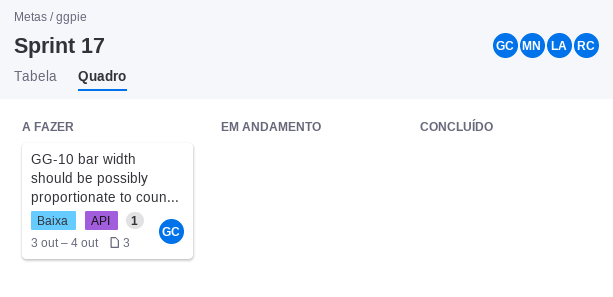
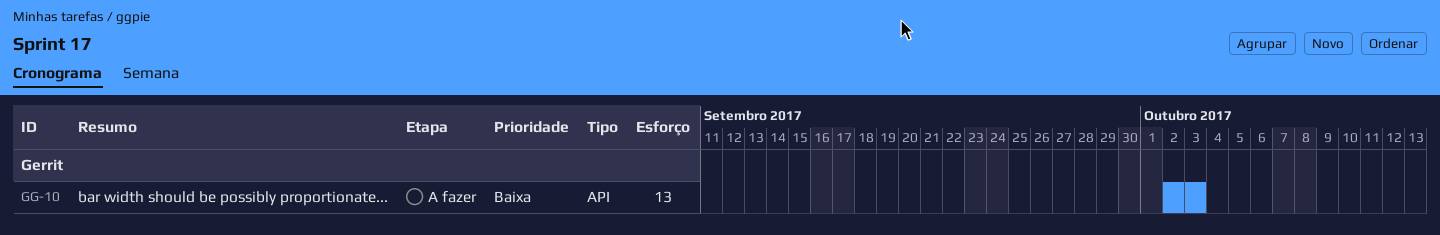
GG-10, estimate: 1 -> 13
GG-10, start: Oct 3 -> Oct 2
GG-10, due: Oct 4 -> Oct 3

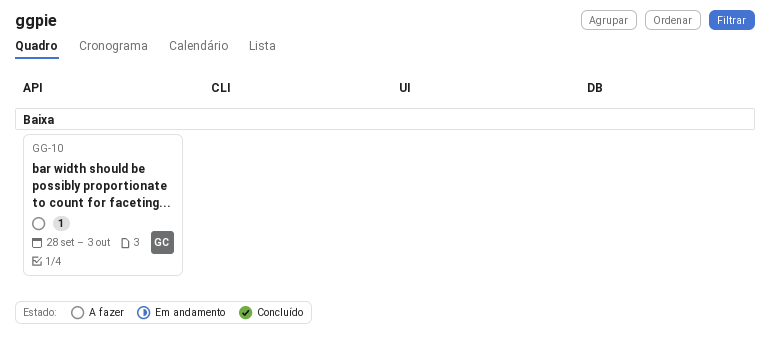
GG-10, estimate: 13 -> 1
GG-10, start: Oct 2 -> Sep 28

